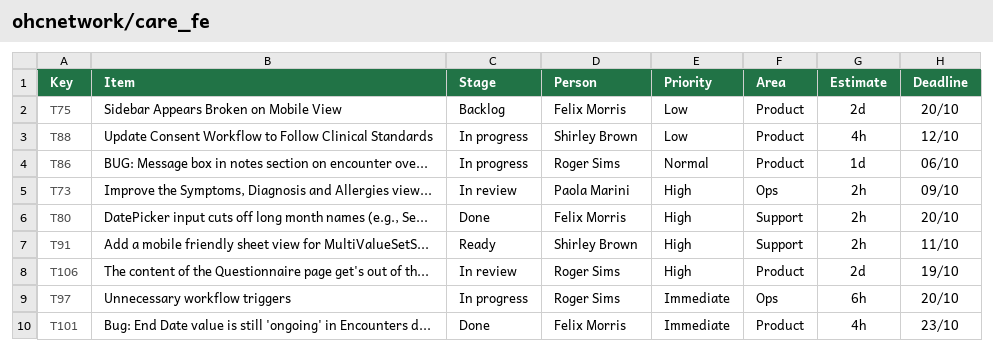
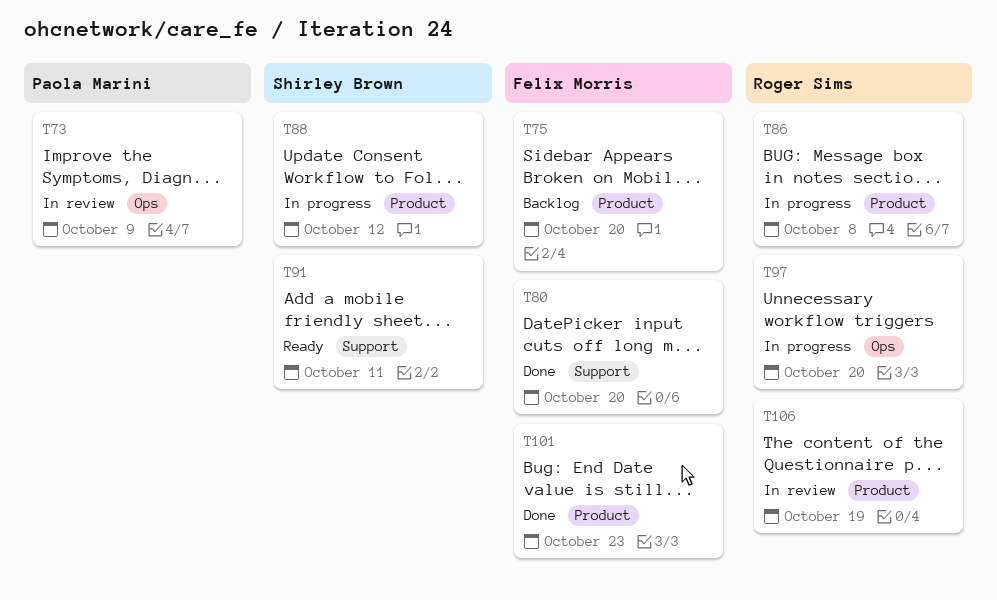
T86, due: Oct 6 -> Oct 8

